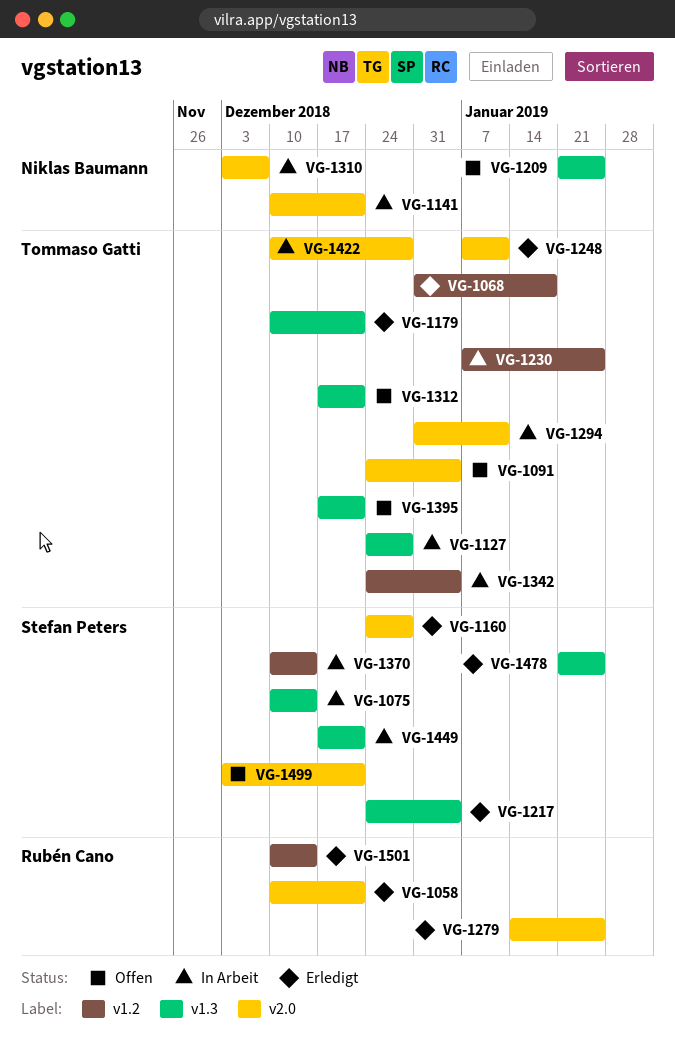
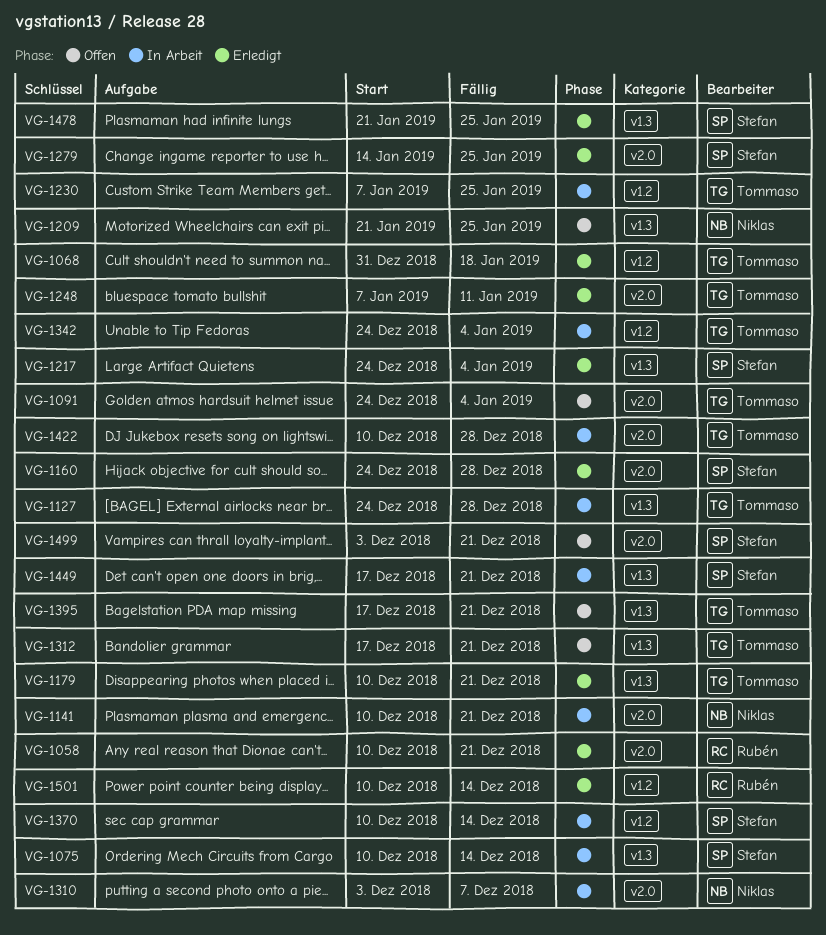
VG-1279, owner: Rubén Cano -> Stefan Peters
VG-1294: present -> none

